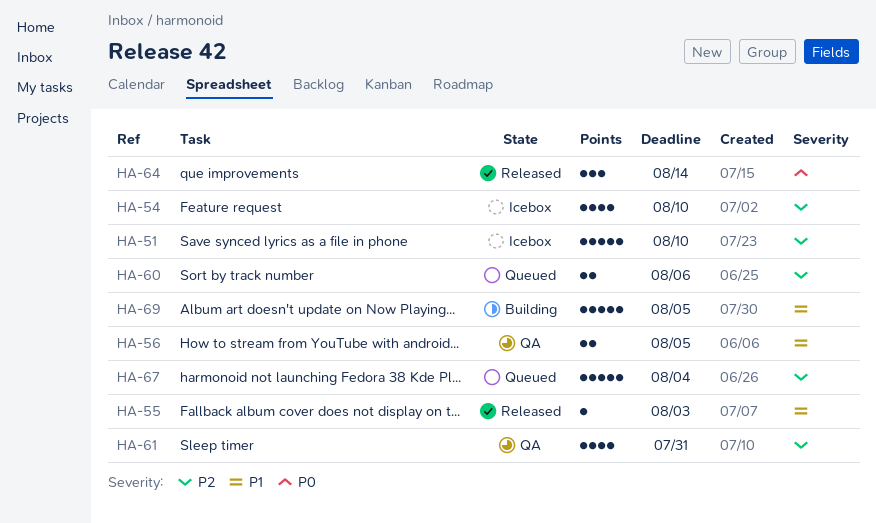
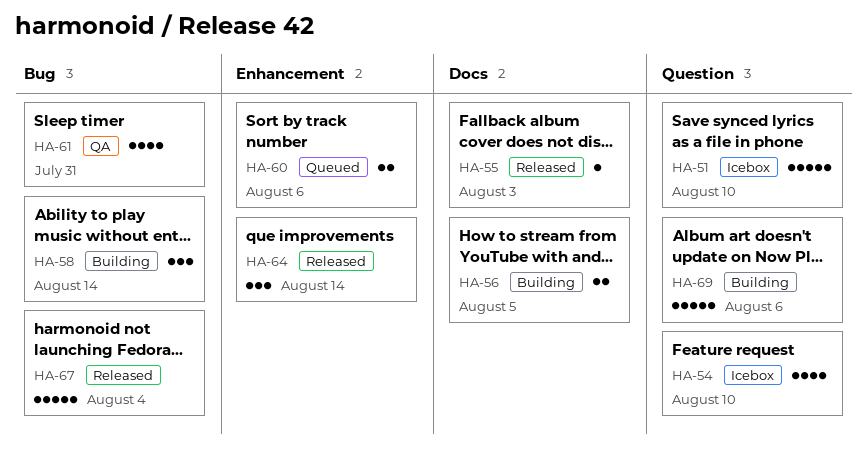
HA-56, status: QA -> Building
HA-58: none -> present
HA-67, status: Queued -> Released
HA-69, due: Aug 5 -> Aug 6

